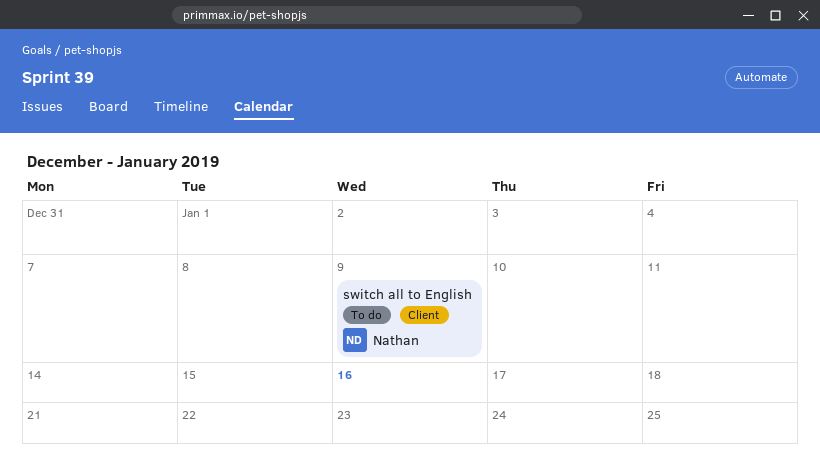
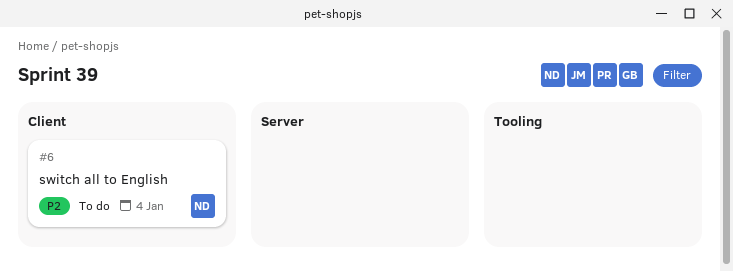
switch all to English, due: Jan 9 -> Jan 4

